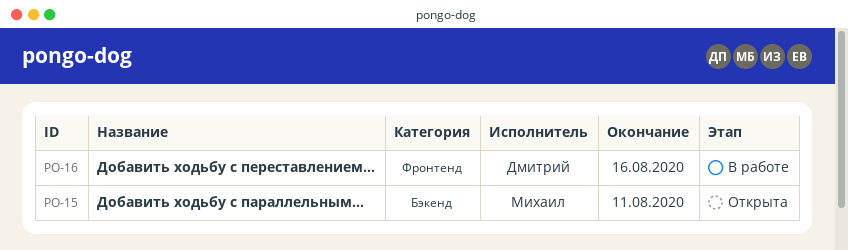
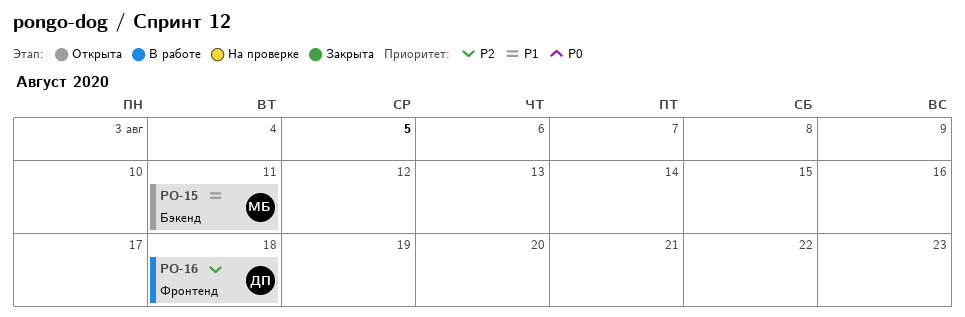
PO-16, due: Aug 16 -> Aug 18

